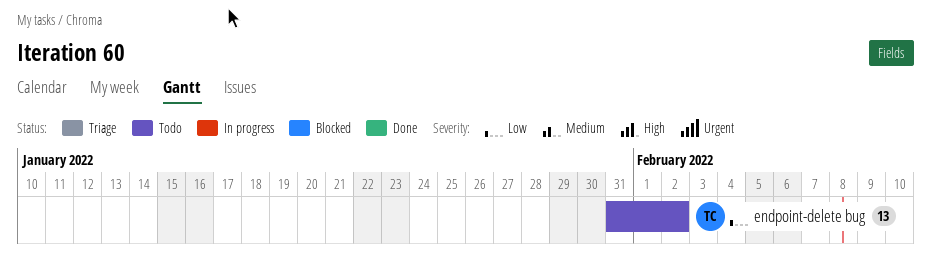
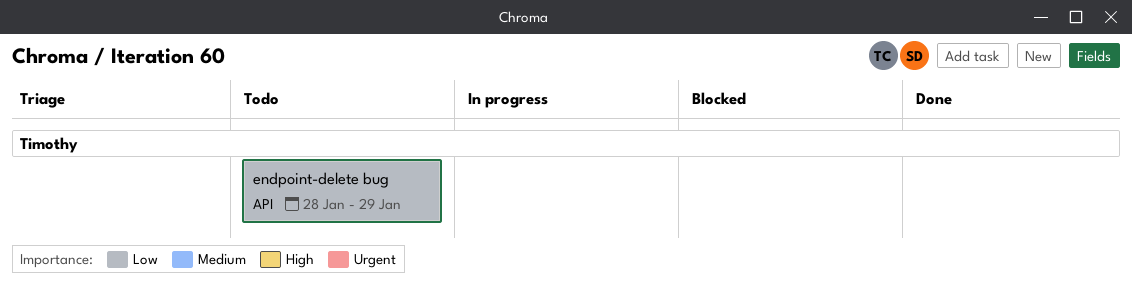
endpoint-delete bug, start: Jan 31 -> Jan 28
endpoint-delete bug, due: Feb 2 -> Jan 29

